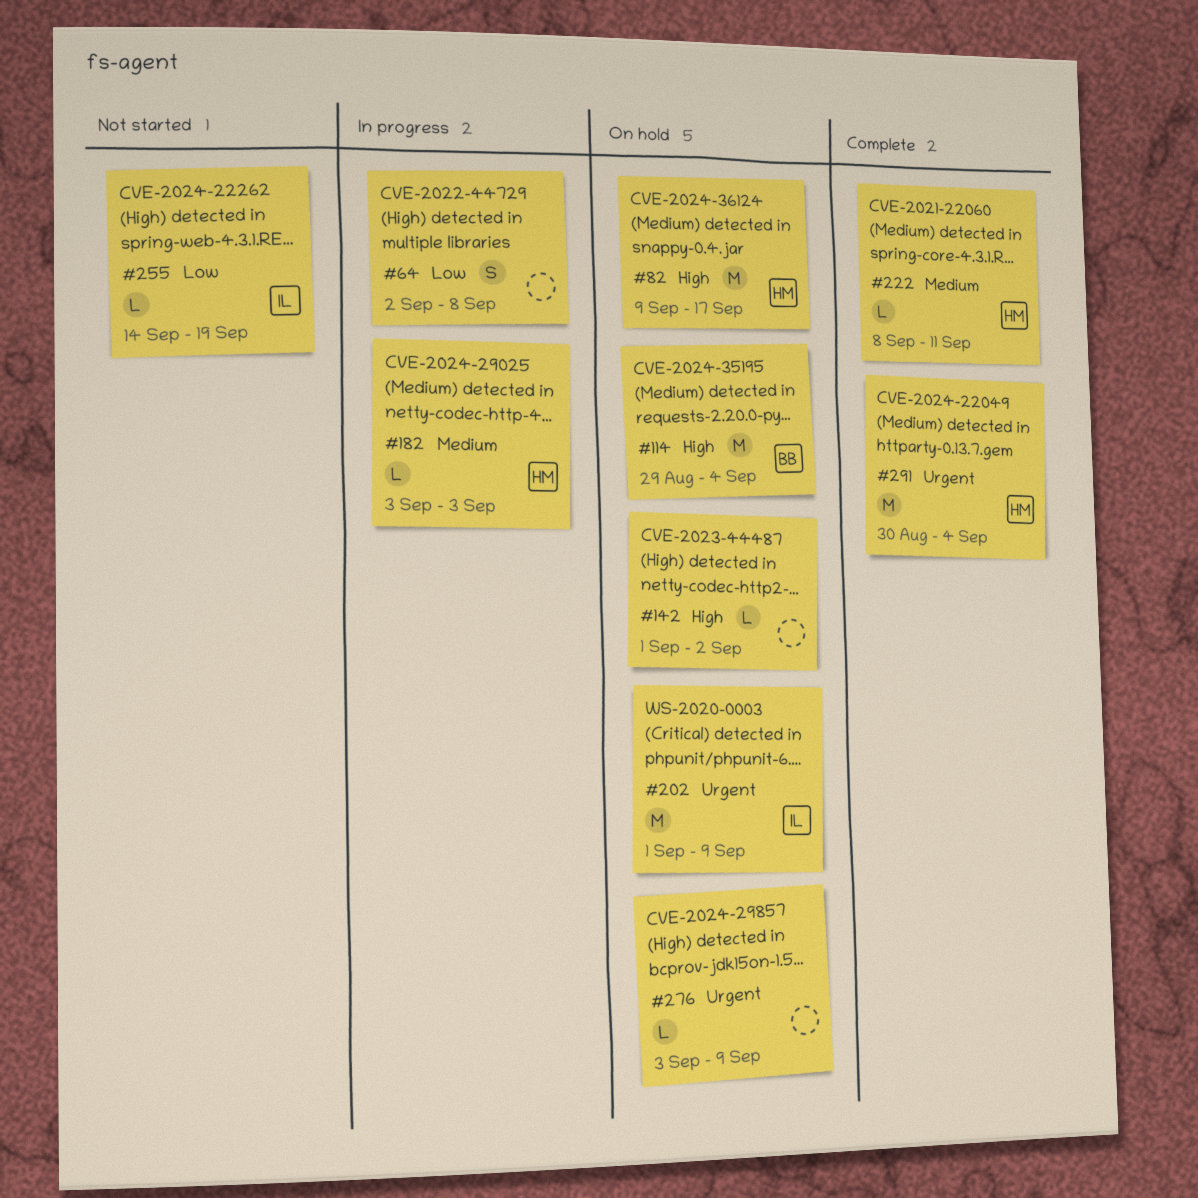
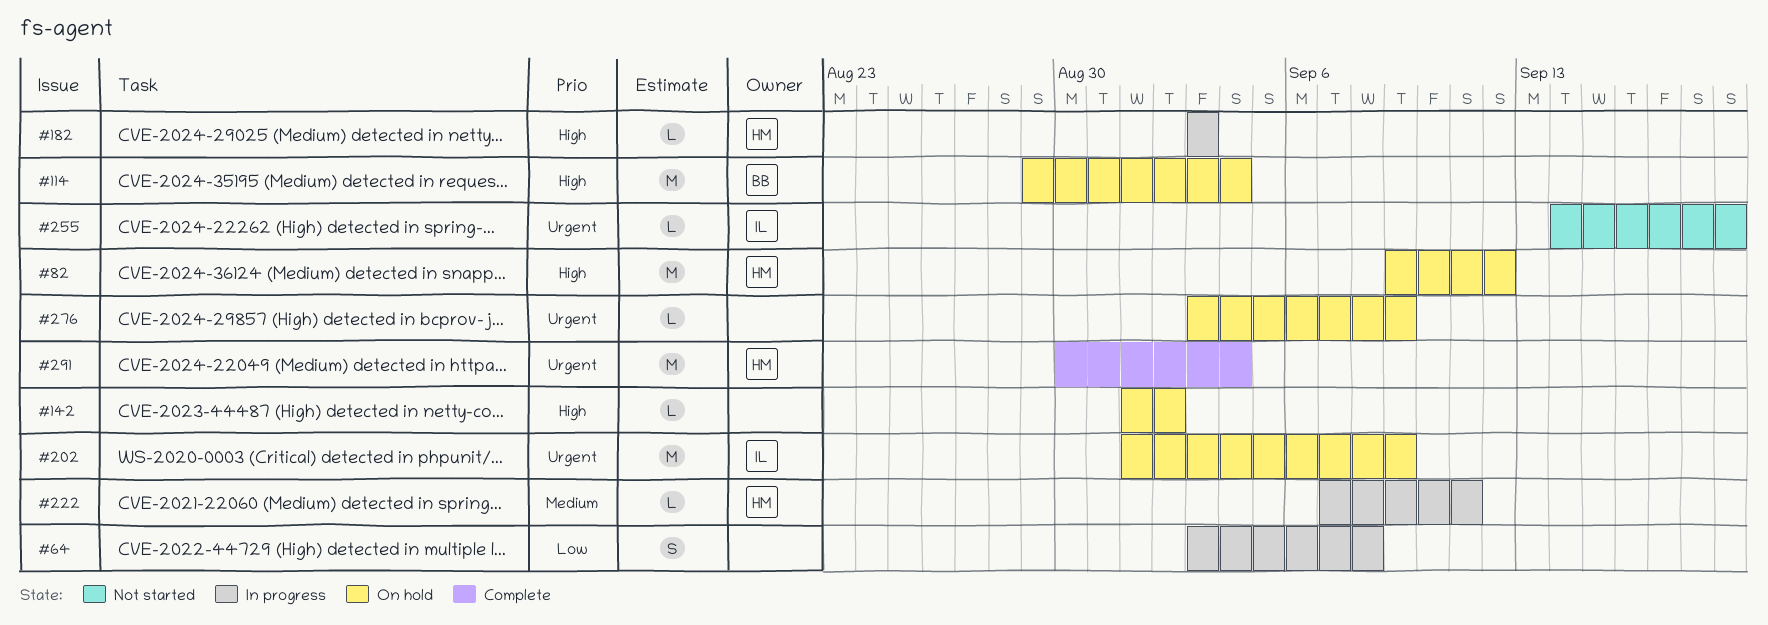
#64, start: Sep 2 -> Sep 3
#82, due: Sep 17 -> Sep 12
#182, priority: Medium -> High
#222, status: Complete -> In progress
#222, start: Sep 8 -> Sep 7
#255, priority: Low -> Urgent

